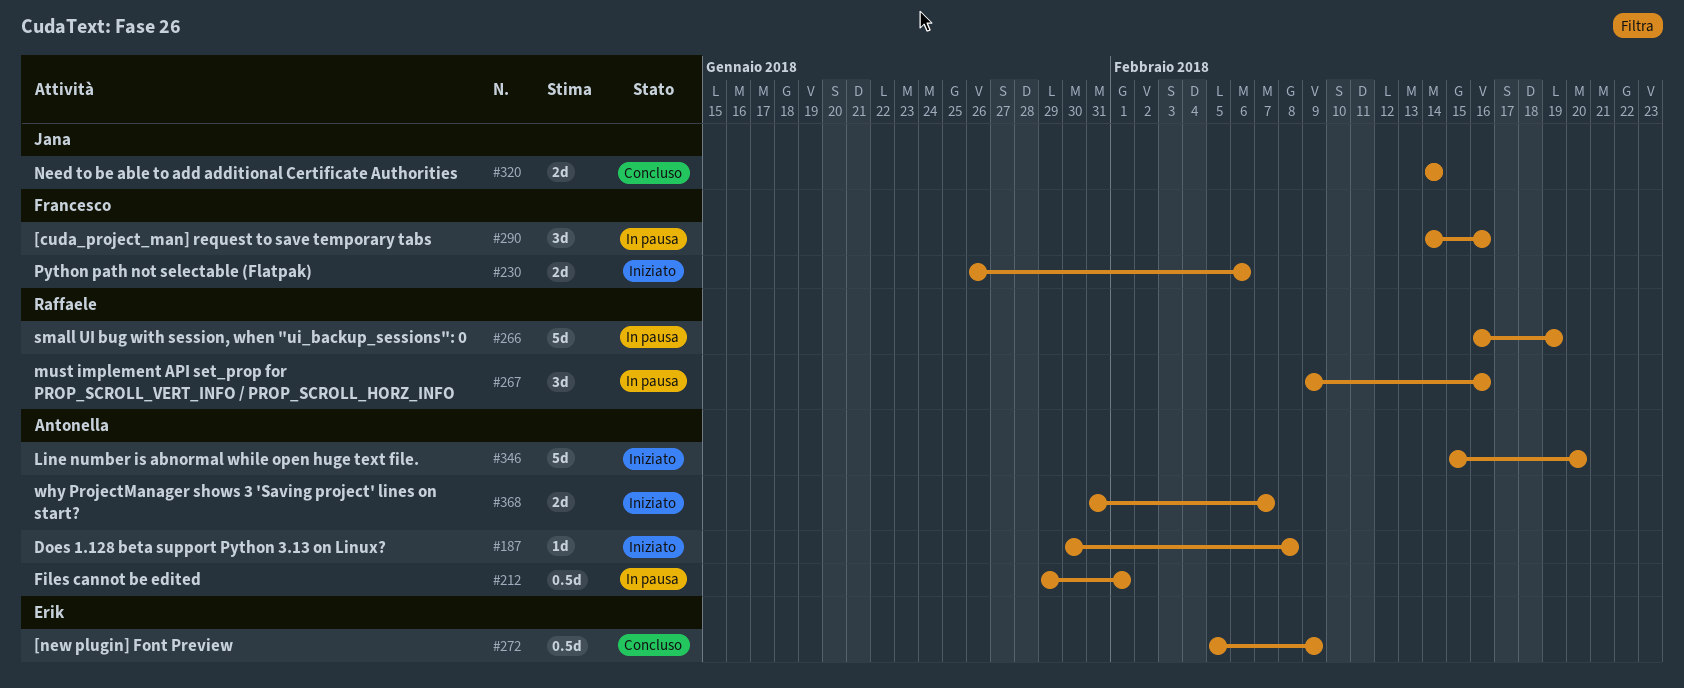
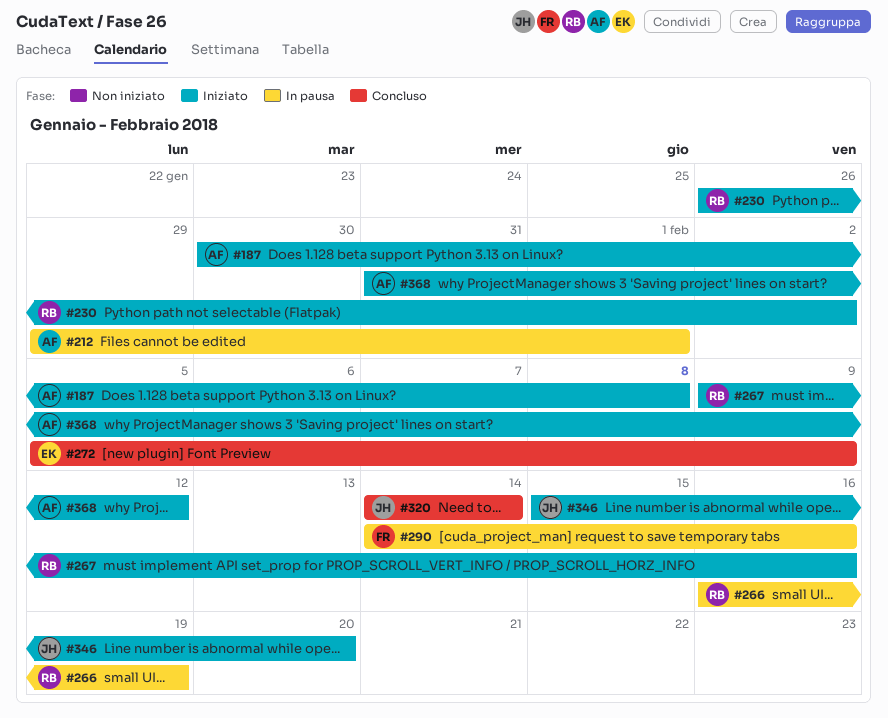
#230, owner: Francesco -> Raffaele
#230, due: Feb 6 -> Feb 2
#267, status: In pausa -> Iniziato
#346, owner: Antonella -> Jana
#368, due: Feb 7 -> Feb 12

